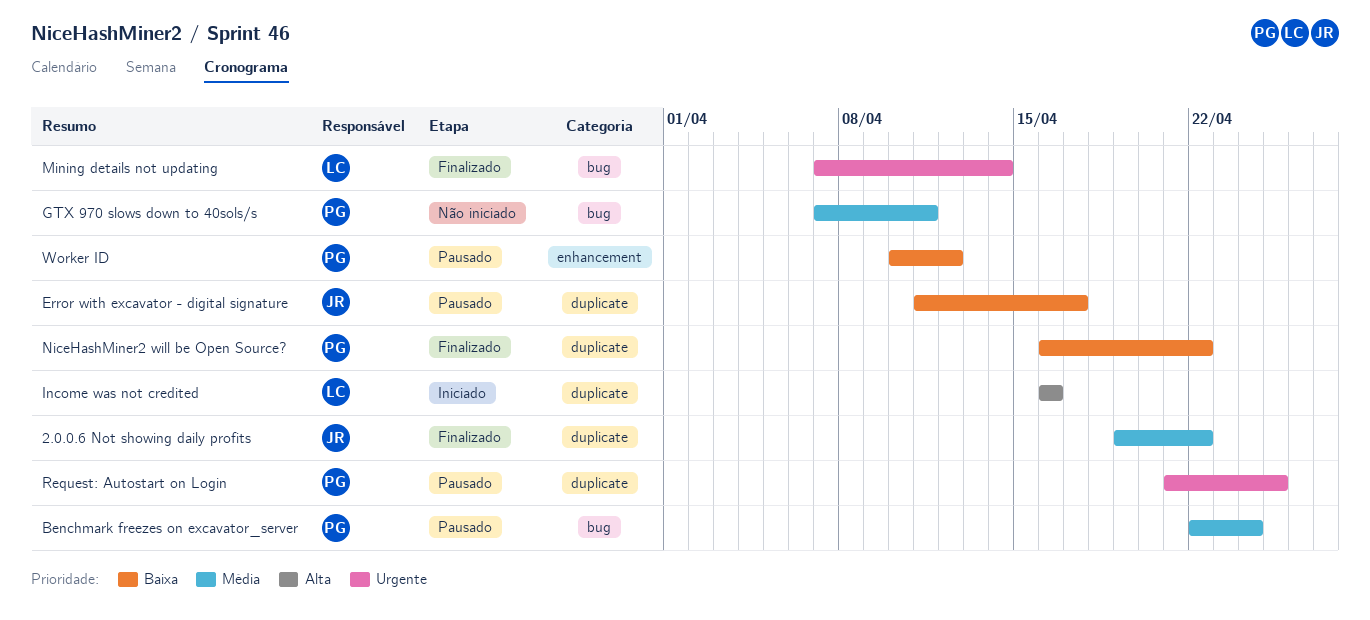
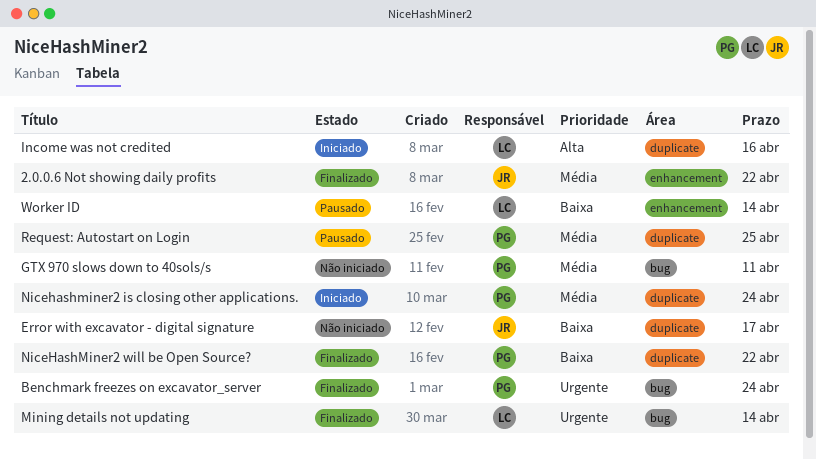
2.0.0.6 Not showing daily profits, label: duplicate -> enhancement
Benchmark freezes on excavator_server, status: Pausado -> Finalizado
Benchmark freezes on excavator_server, priority: Média -> Urgente
Error with excavator - digital signature, status: Pausado -> Não iniciado
Nicehashminer2 is closing other applications.: none -> present
Request: Autostart on Login, priority: Urgente -> Média
Worker ID, owner: PG -> LC
Worker ID, due: Apr 12 -> Apr 14

